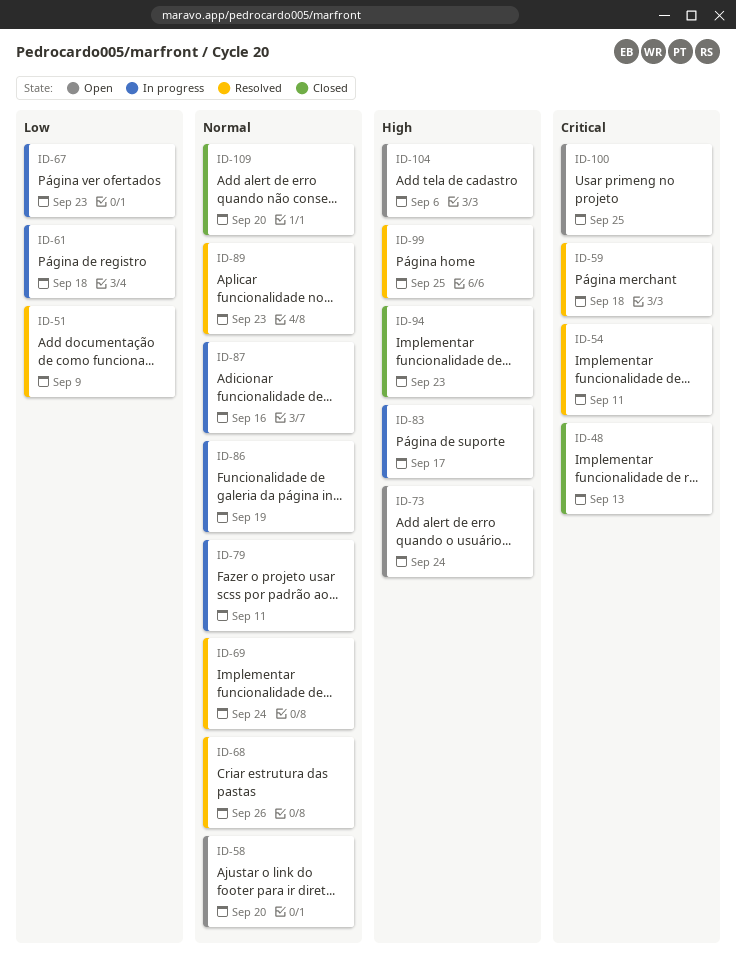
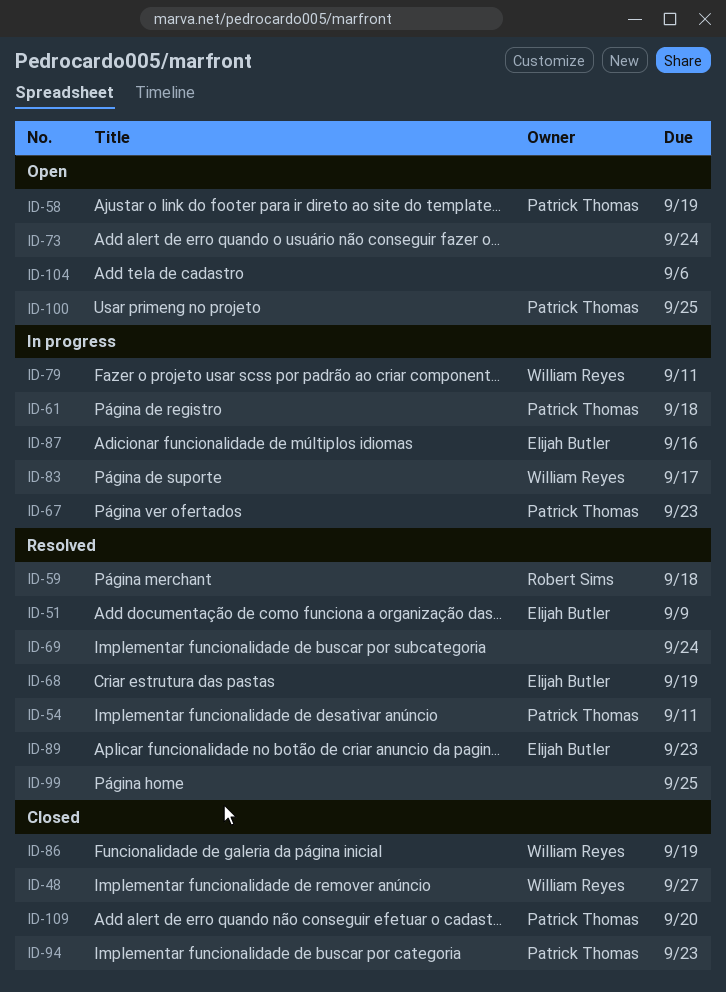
ID-48, due: Sep 13 -> Sep 27
ID-58, due: Sep 20 -> Sep 19
ID-68, due: Sep 26 -> Sep 19
ID-86, status: In progress -> Closed

